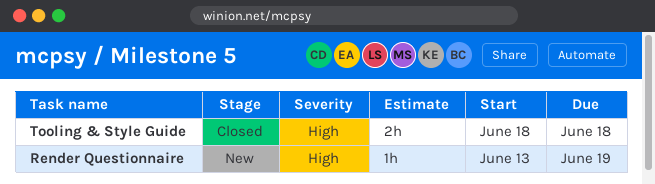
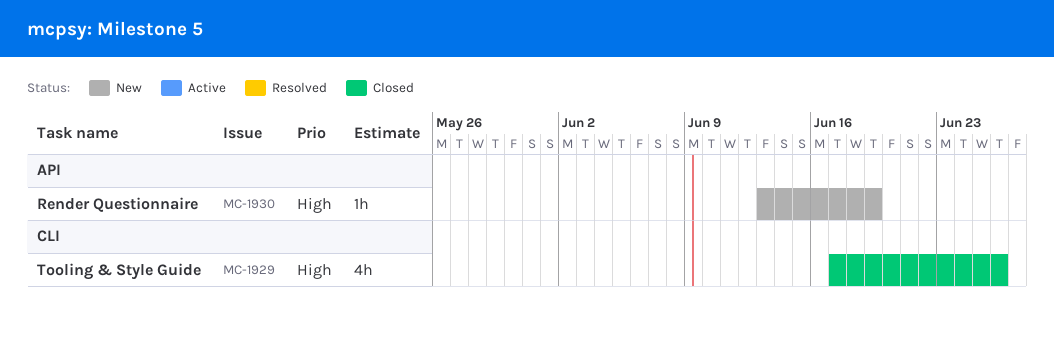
Tooling & Style Guide, estimate: 2h -> 4h
Tooling & Style Guide, start: Jun 18 -> Jun 17
Tooling & Style Guide, due: Jun 18 -> Jun 26

